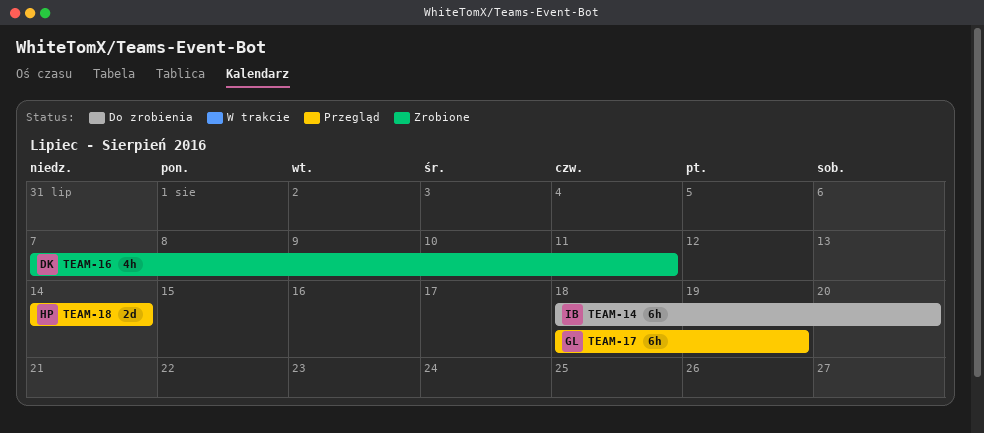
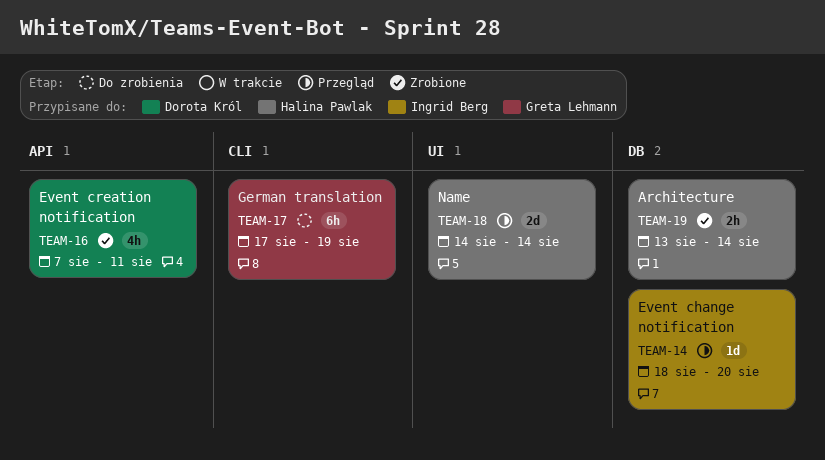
TEAM-14, status: Do zrobienia -> Przegląd
TEAM-14, estimate: 6h -> 1d
TEAM-17, status: Przegląd -> Do zrobienia
TEAM-17, start: Aug 18 -> Aug 17
TEAM-19: none -> present

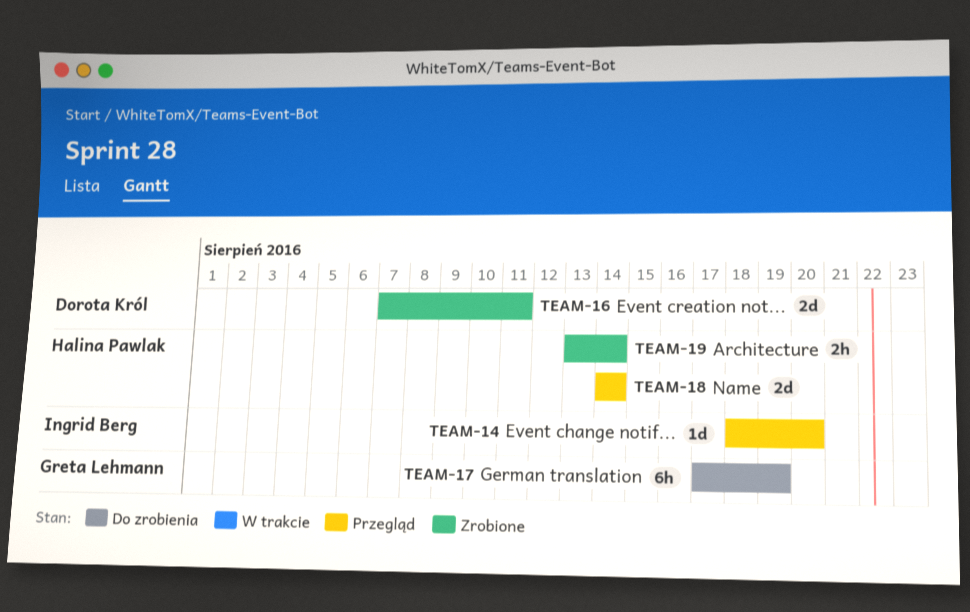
TEAM-16, estimate: 4h -> 2d

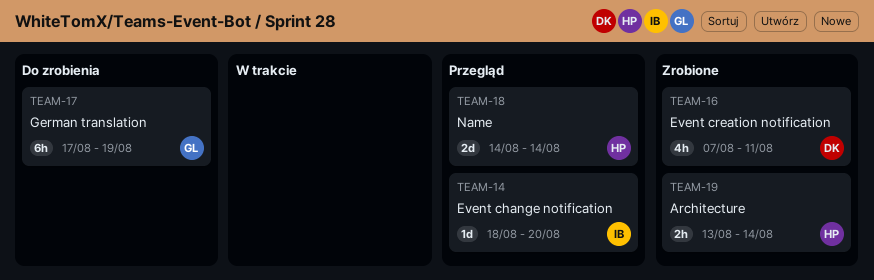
TEAM-16, estimate: 2d -> 4h

